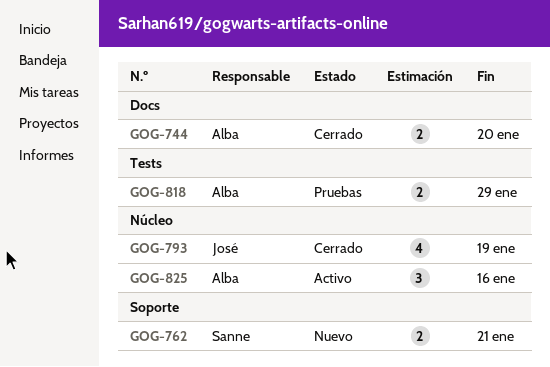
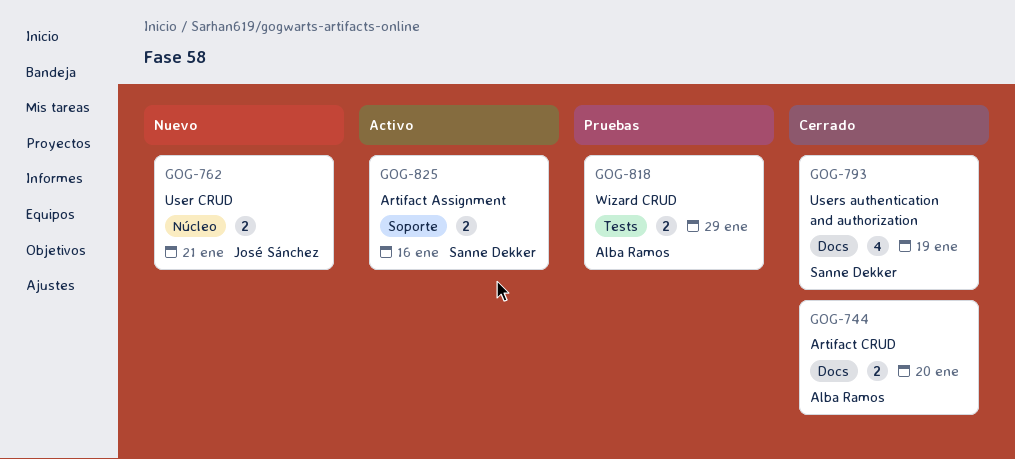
GOG-762, owner: Sanne Dekker -> José Sánchez
GOG-762, label: Soporte -> Núcleo
GOG-793, owner: José Sánchez -> Sanne Dekker
GOG-793, label: Núcleo -> Docs
GOG-825, owner: Alba Ramos -> Sanne Dekker
GOG-825, label: Núcleo -> Soporte
GOG-825, estimate: 3 -> 2

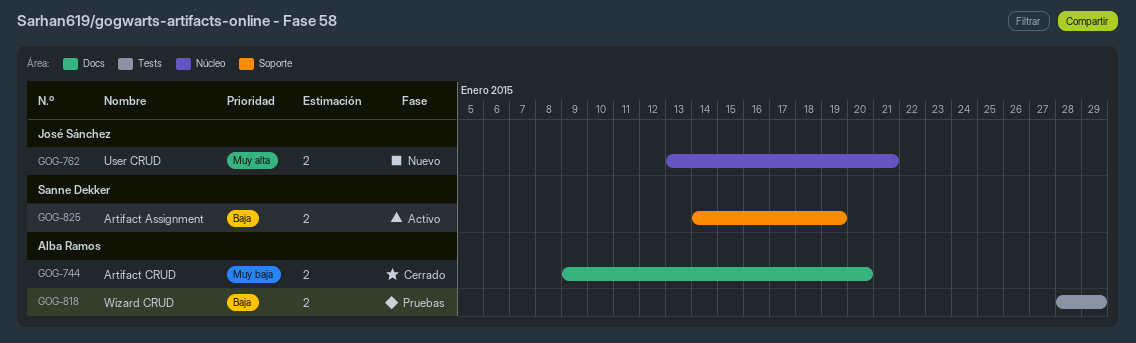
GOG-793: present -> none
GOG-825, due: Jan 16 -> Jan 19

